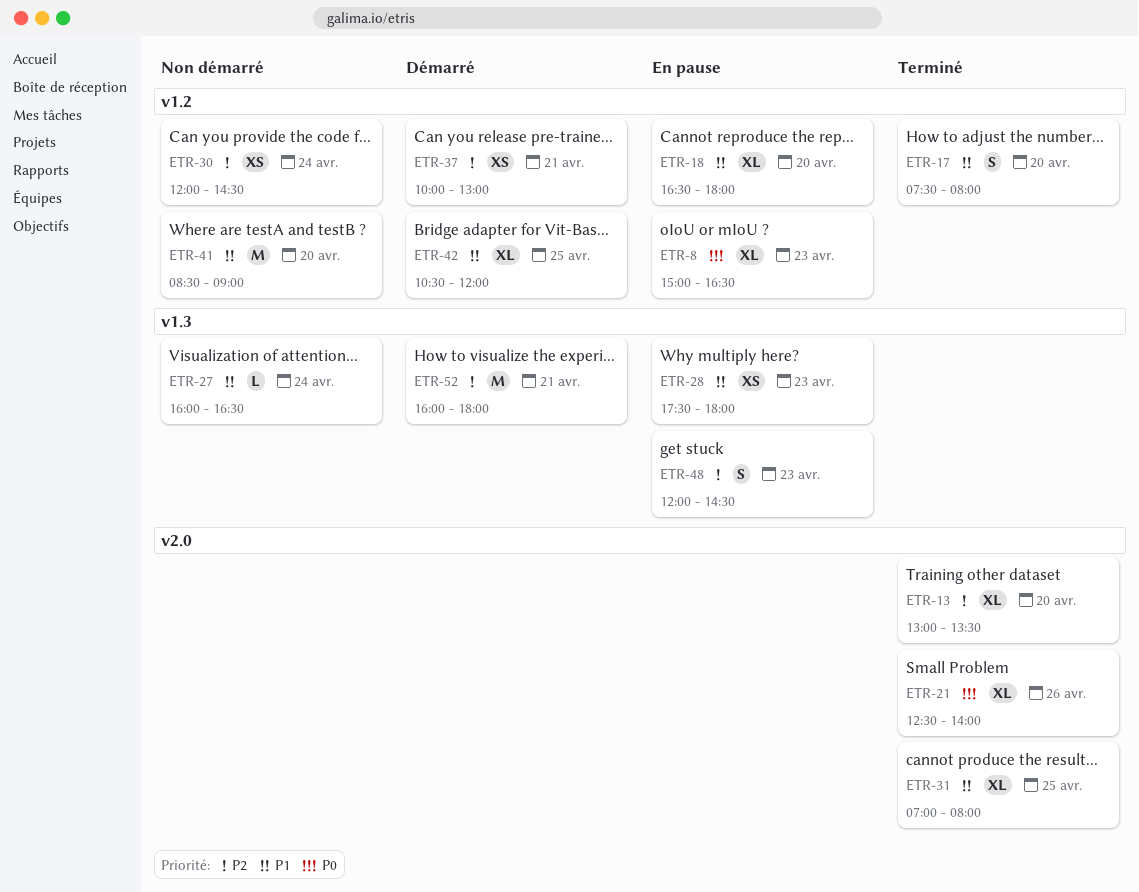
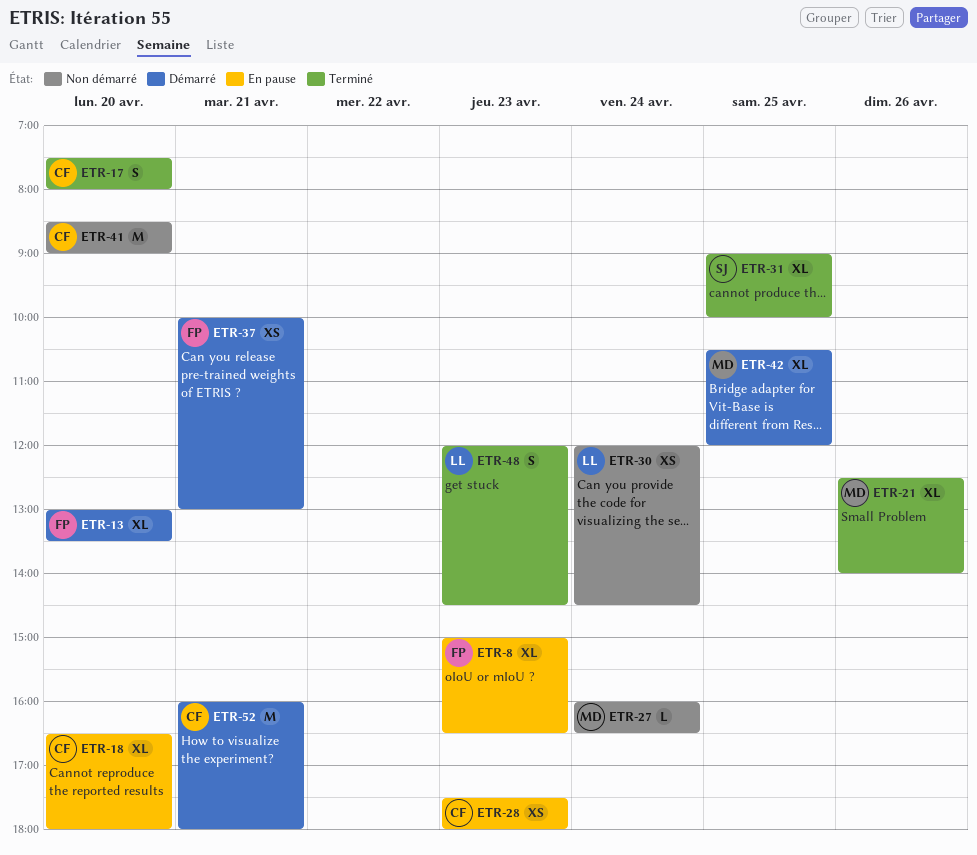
ETR-13, status: Terminé -> Démarré
ETR-31, begins: 07:00 -> 09:00
ETR-31, ends: 08:00 -> 10:00
ETR-48, status: En pause -> Terminé

